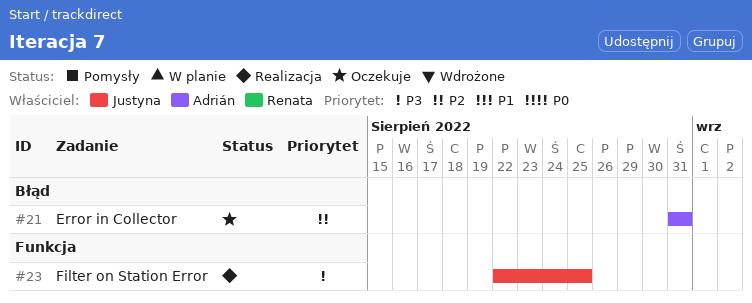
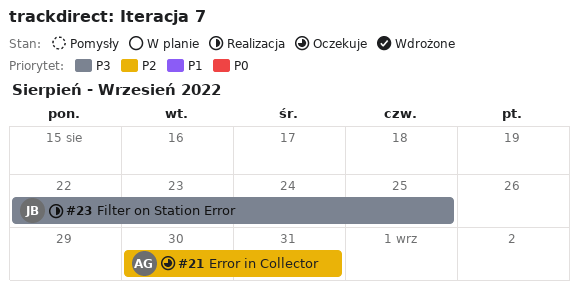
#21, start: Aug 31 -> Aug 30

